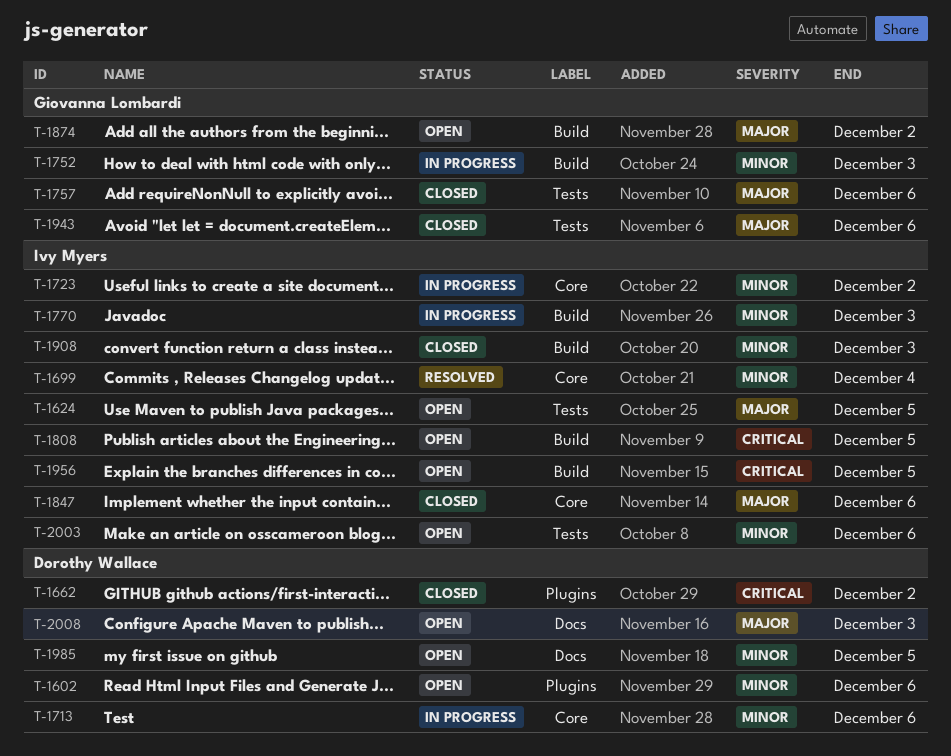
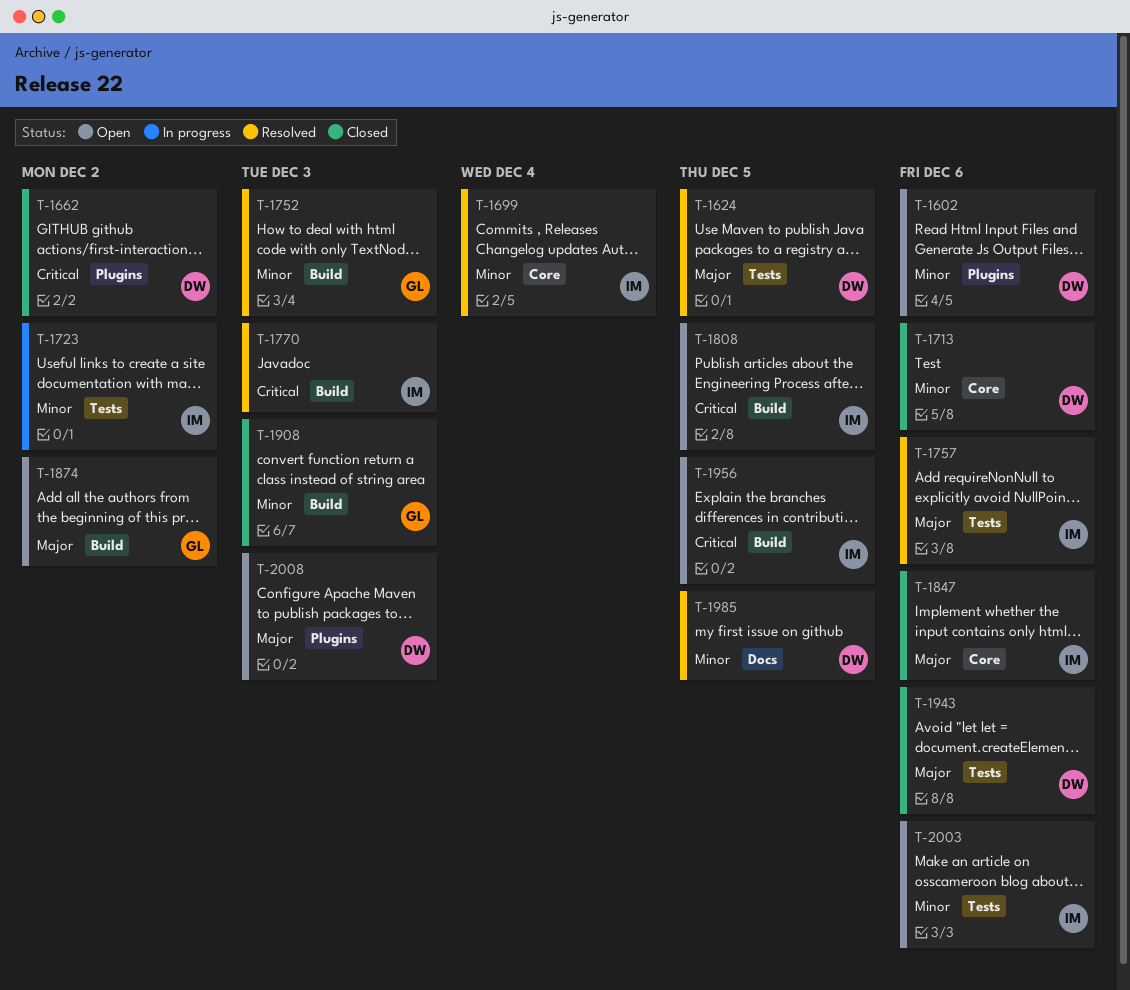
T-1624, status: Open -> Resolved
T-1624, owner: Ivy Myers -> Dorothy Wallace
T-1713, status: In progress -> Closed
T-1723, label: Core -> Tests
T-1752, status: In progress -> Resolved
T-1757, status: Closed -> Resolved
T-1757, owner: Giovanna Lombardi -> Ivy Myers
T-1770, status: In progress -> Resolved
T-1770, priority: Minor -> Critical
T-1908, owner: Ivy Myers -> Giovanna Lombardi
T-1943, owner: Giovanna Lombardi -> Dorothy Wallace
T-1985, status: Open -> Resolved
T-2008, label: Docs -> Plugins

